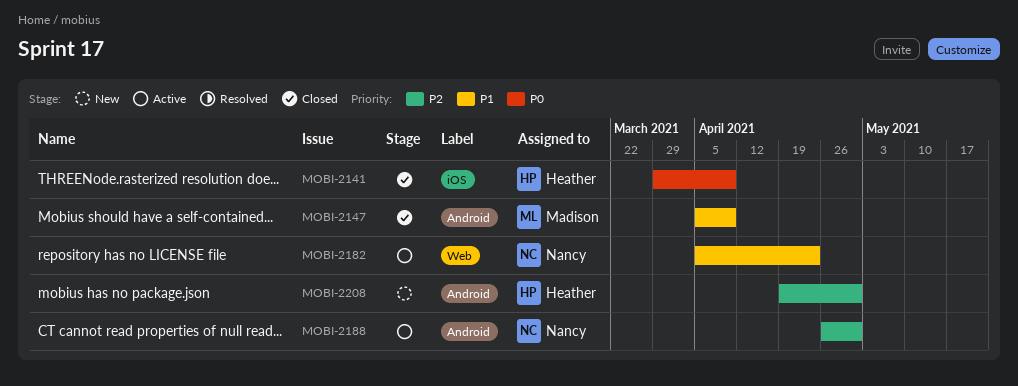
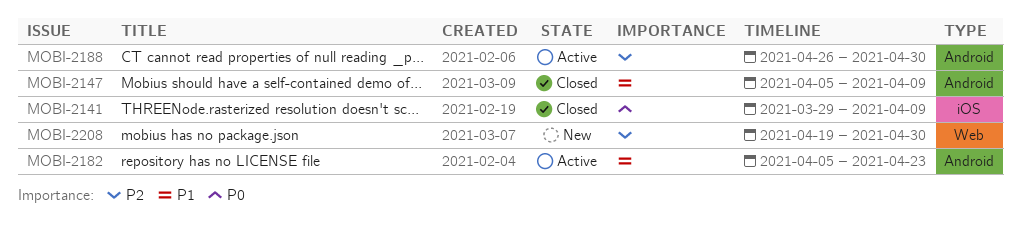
MOBI-2182, label: Web -> Android
MOBI-2208, label: Android -> Web

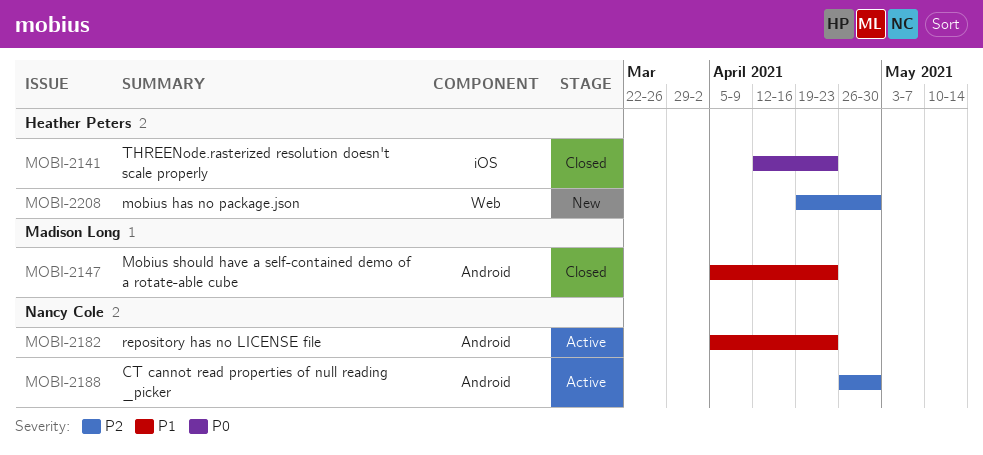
MOBI-2141, start: Mar 29 -> Apr 12
MOBI-2141, due: Apr 9 -> Apr 23
MOBI-2147, due: Apr 9 -> Apr 23

